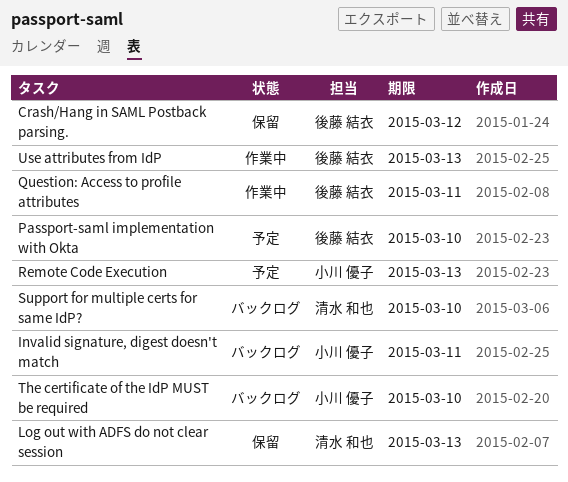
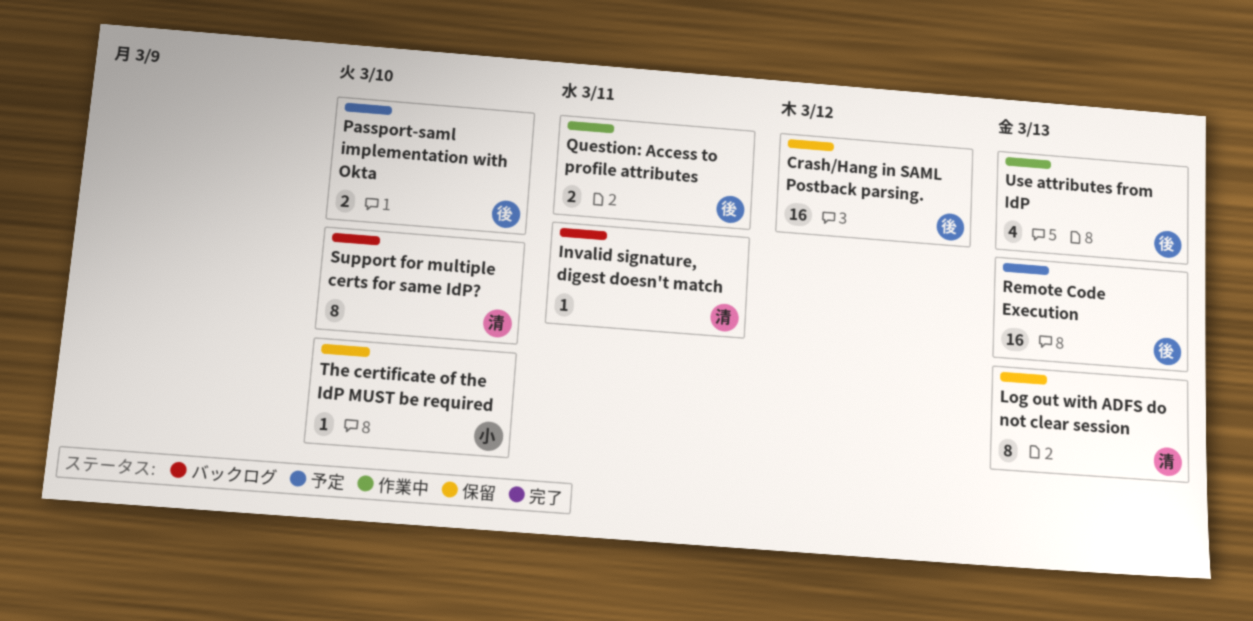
Invalid signature, digest doesn't match, owner: 小川 優子 -> 清水 和也
Remote Code Execution, owner: 小川 優子 -> 後藤 結衣
The certificate of the IdP MUST be required, status: バックログ -> 保留

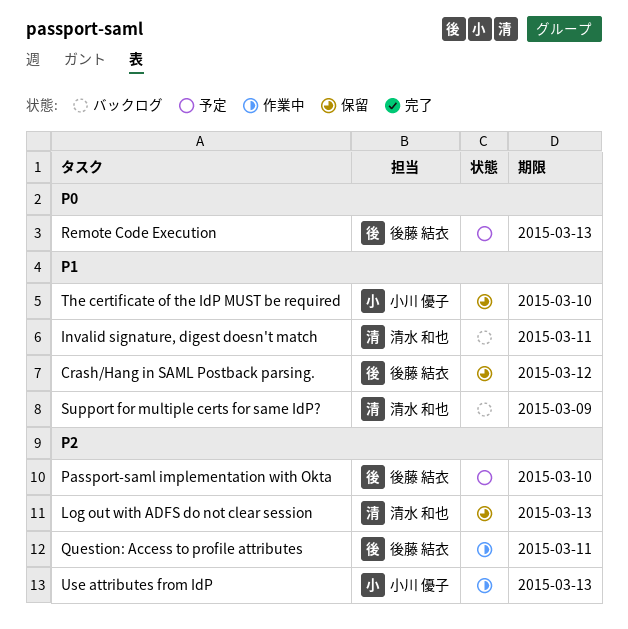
Support for multiple certs for same IdP?, due: Mar 10 -> Mar 9
Use attributes from IdP, owner: 後藤 結衣 -> 小川 優子

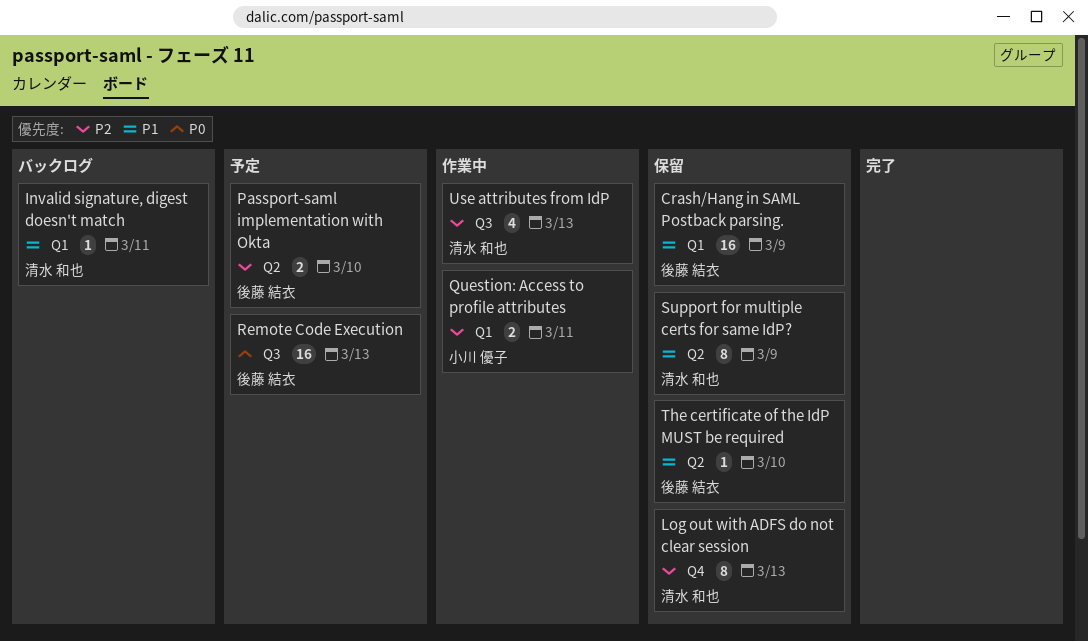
Crash/Hang in SAML Postback parsing., due: Mar 12 -> Mar 9
Question: Access to profile attributes, owner: 後藤 結衣 -> 小川 優子
Support for multiple certs for same IdP?, status: バックログ -> 保留
The certificate of the IdP MUST be required, owner: 小川 優子 -> 後藤 結衣
Use attributes from IdP, owner: 小川 優子 -> 清水 和也

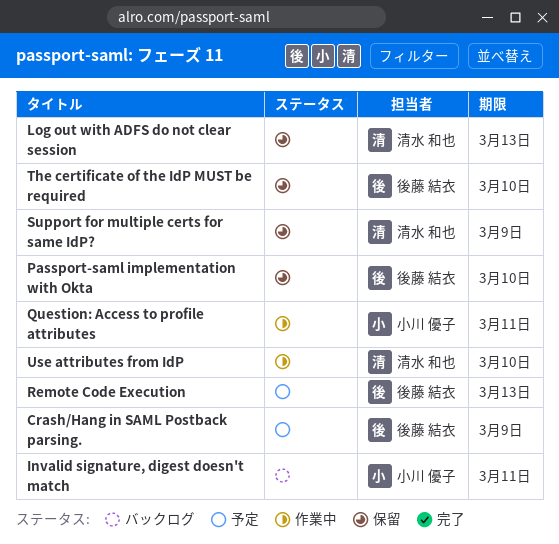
Crash/Hang in SAML Postback parsing., status: 保留 -> 予定
Invalid signature, digest doesn't match, owner: 清水 和也 -> 小川 優子
Passport-saml implementation with Okta, status: 予定 -> 保留
Use attributes from IdP, due: Mar 13 -> Mar 10

